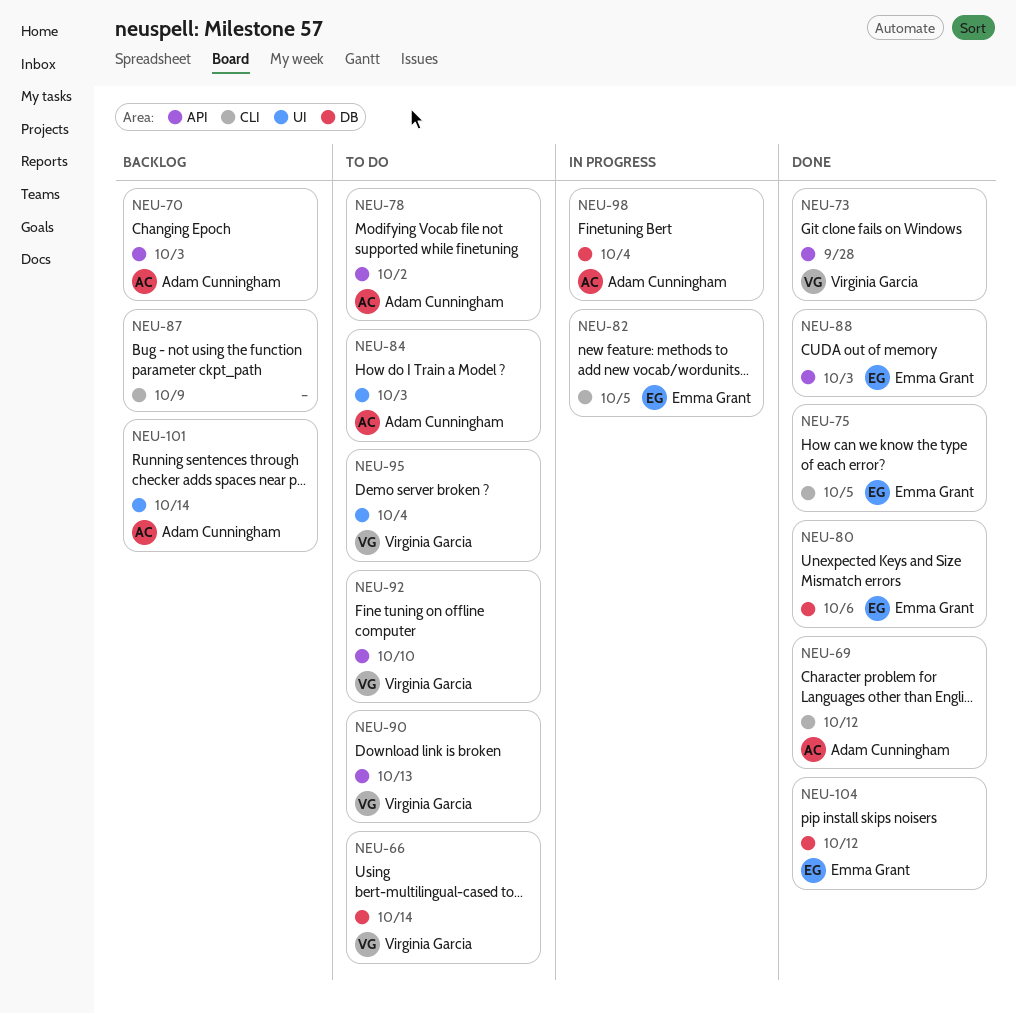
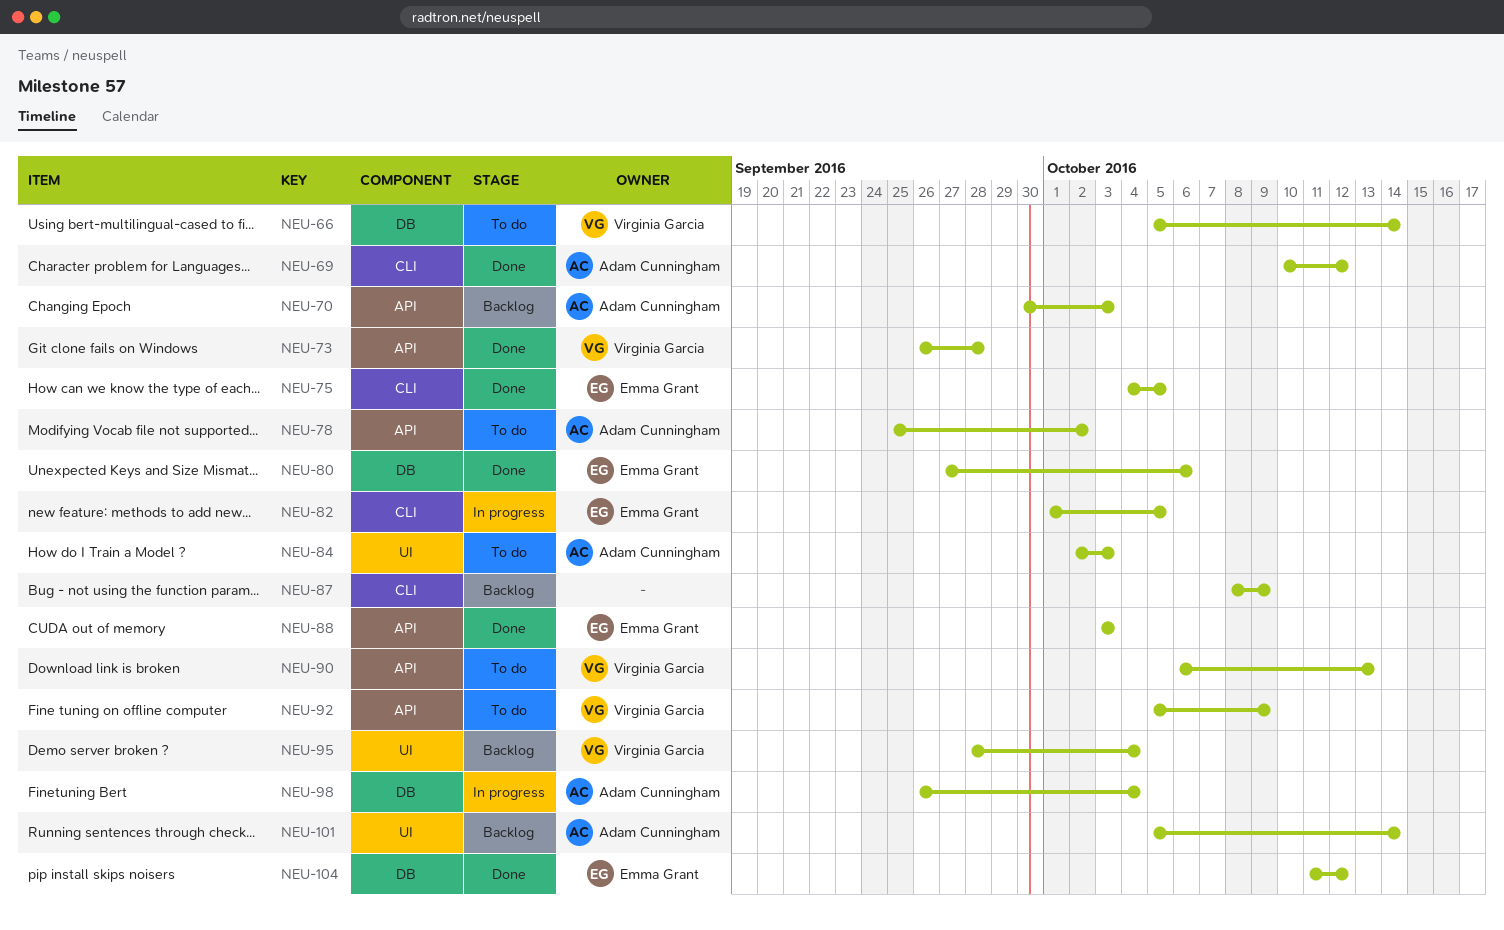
NEU-92, due: Oct 10 -> Oct 9
NEU-95, status: To do -> Backlog

